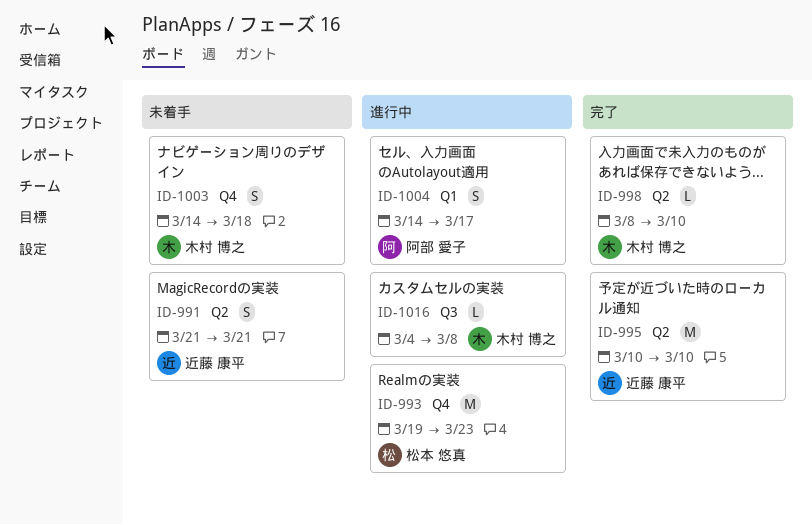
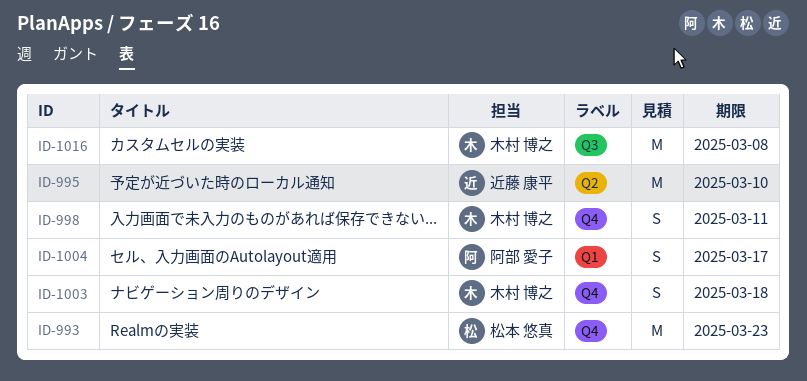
ID-991: present -> none
ID-998, label: Q2 -> Q4
ID-998, estimate: L -> S
ID-998, due: Mar 10 -> Mar 11
ID-1016, estimate: L -> M

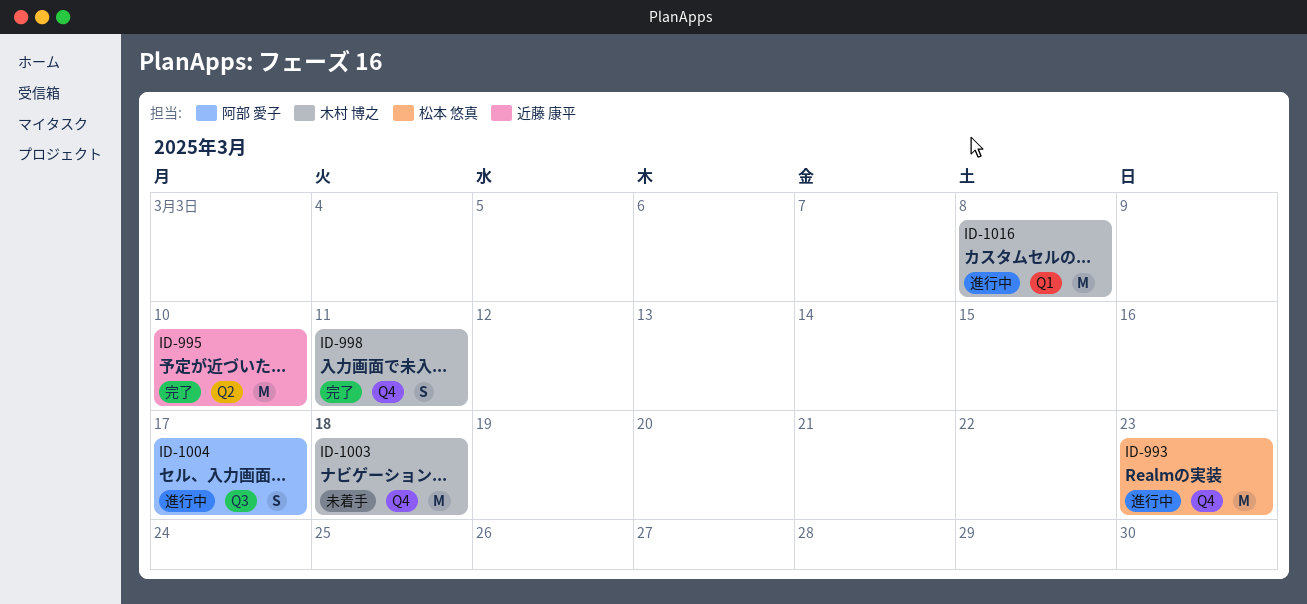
ID-1003, estimate: S -> M
ID-1004, label: Q1 -> Q3
ID-1016, label: Q3 -> Q1

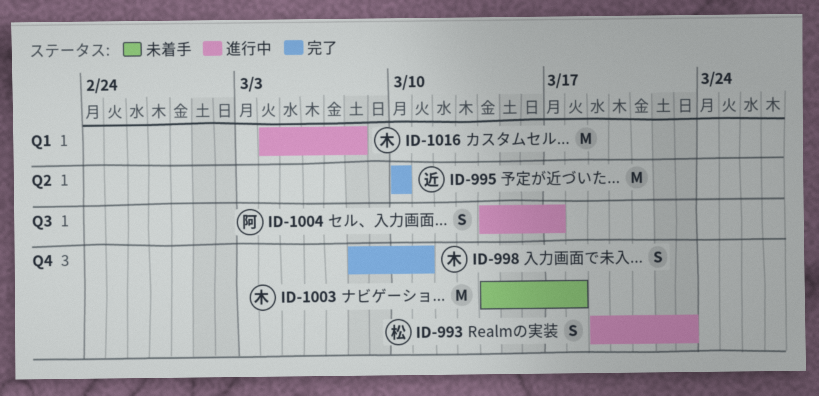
ID-993, estimate: M -> S

